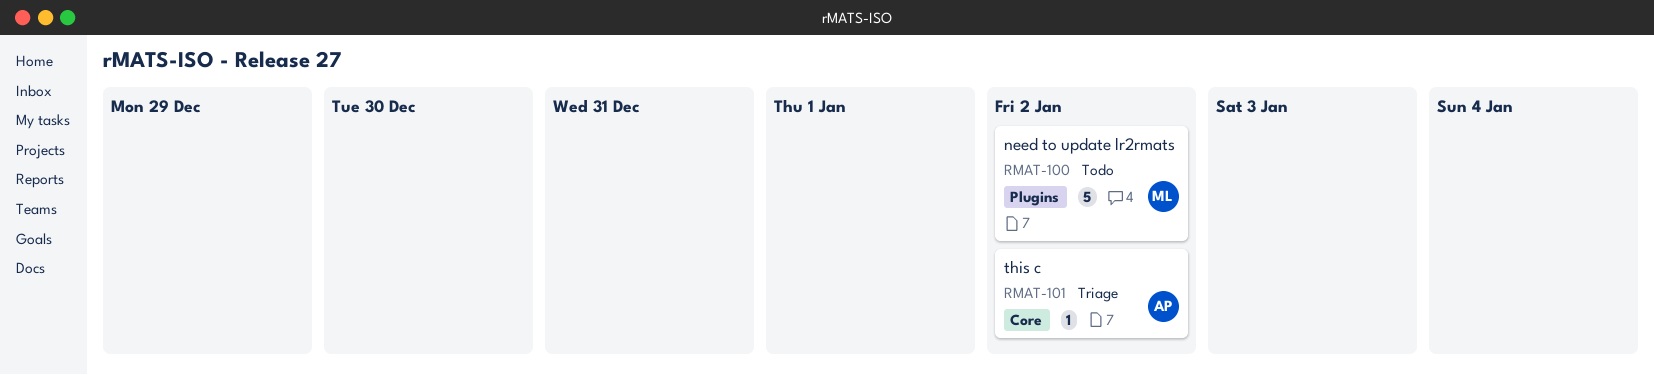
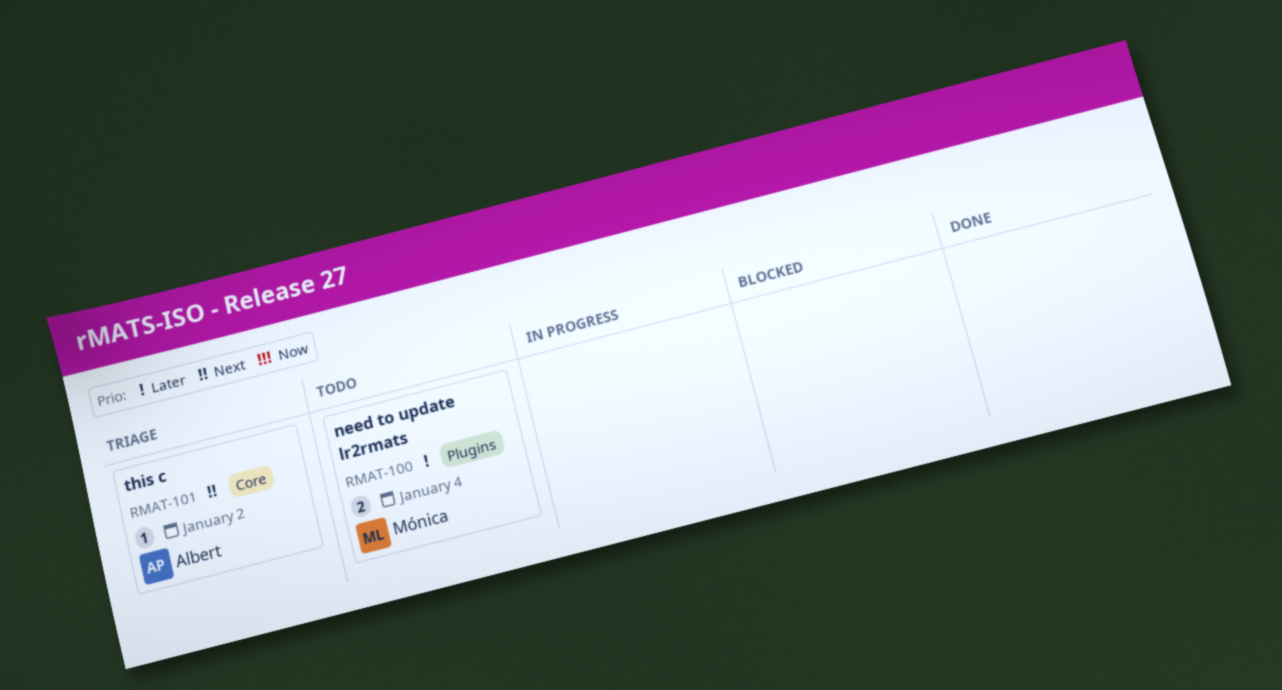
RMAT-100, estimate: 5 -> 2
RMAT-100, due: Jan 2 -> Jan 4

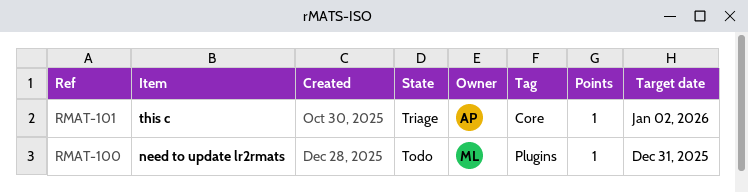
RMAT-100, estimate: 2 -> 1
RMAT-100, due: Jan 4 -> Dec 31

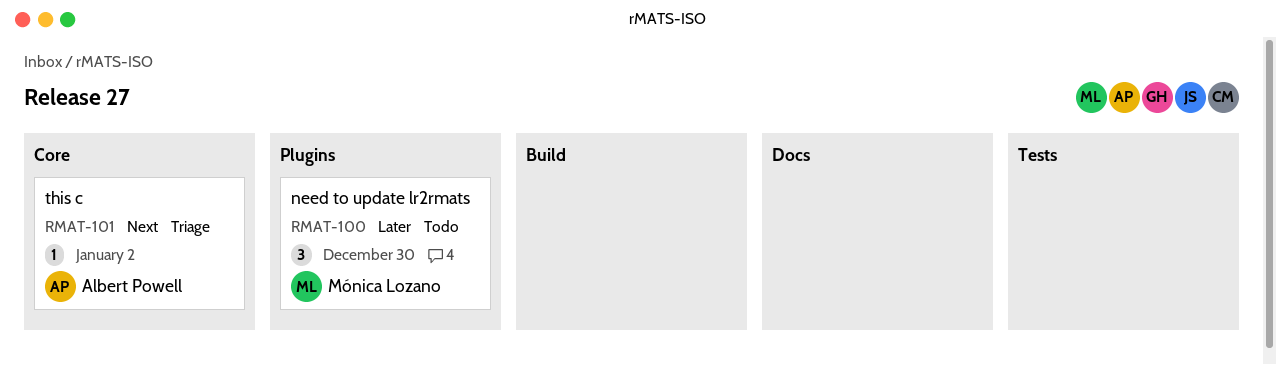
RMAT-100, estimate: 1 -> 3
RMAT-100, due: Dec 31 -> Dec 30

